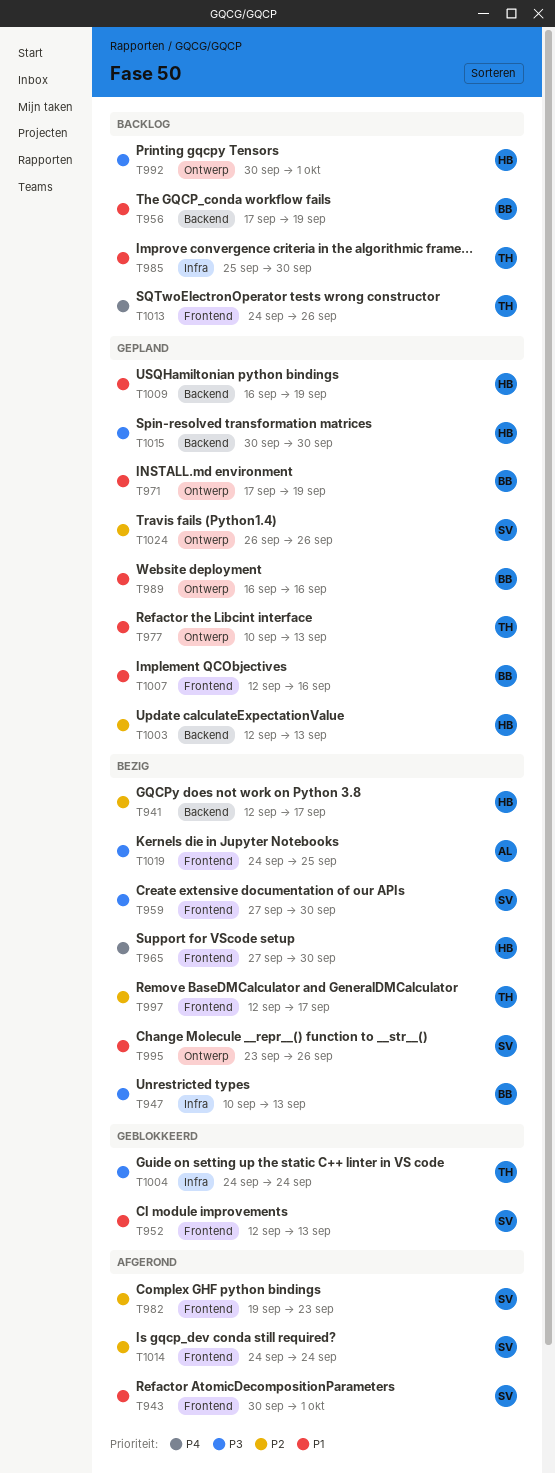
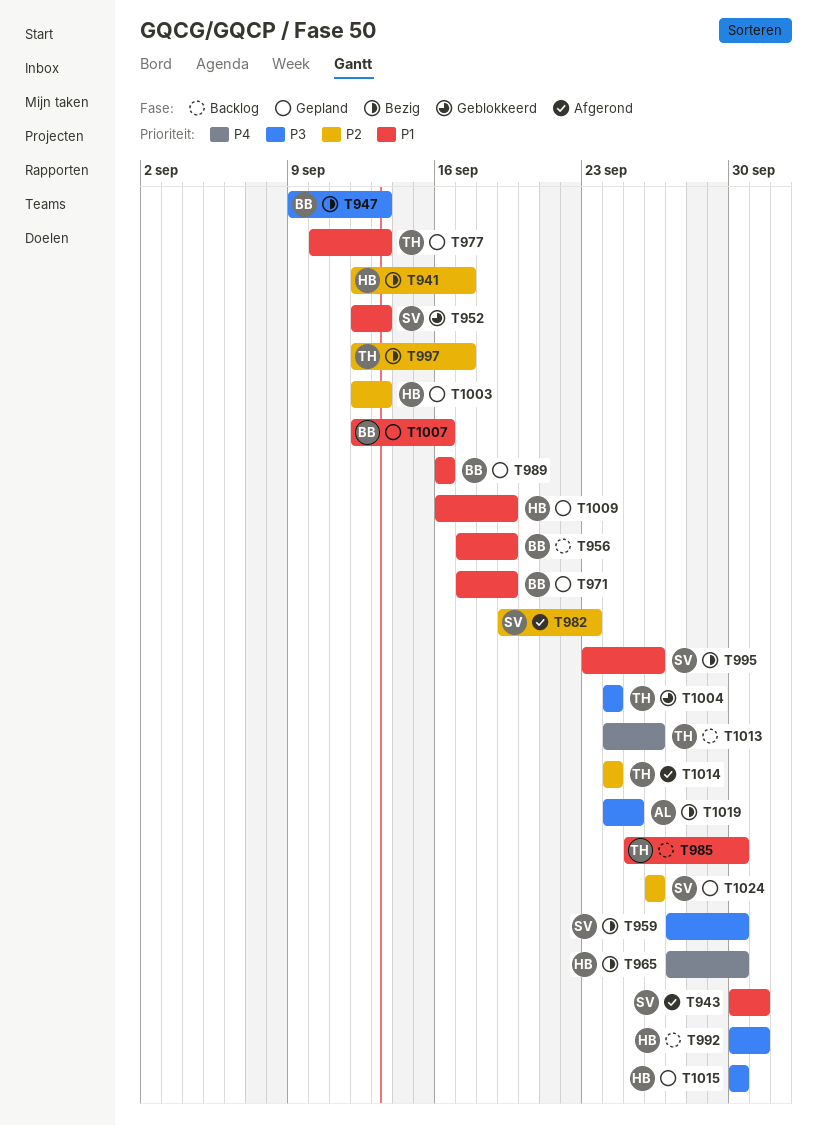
T947, start: Sep 10 -> Sep 9
T1014, owner: SV -> TH

